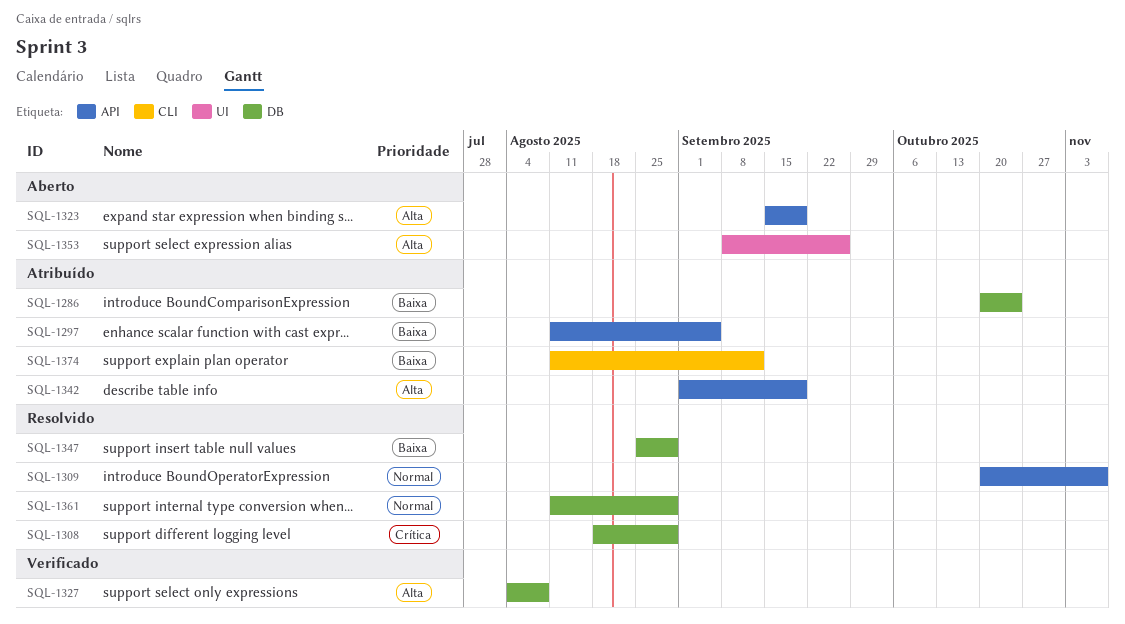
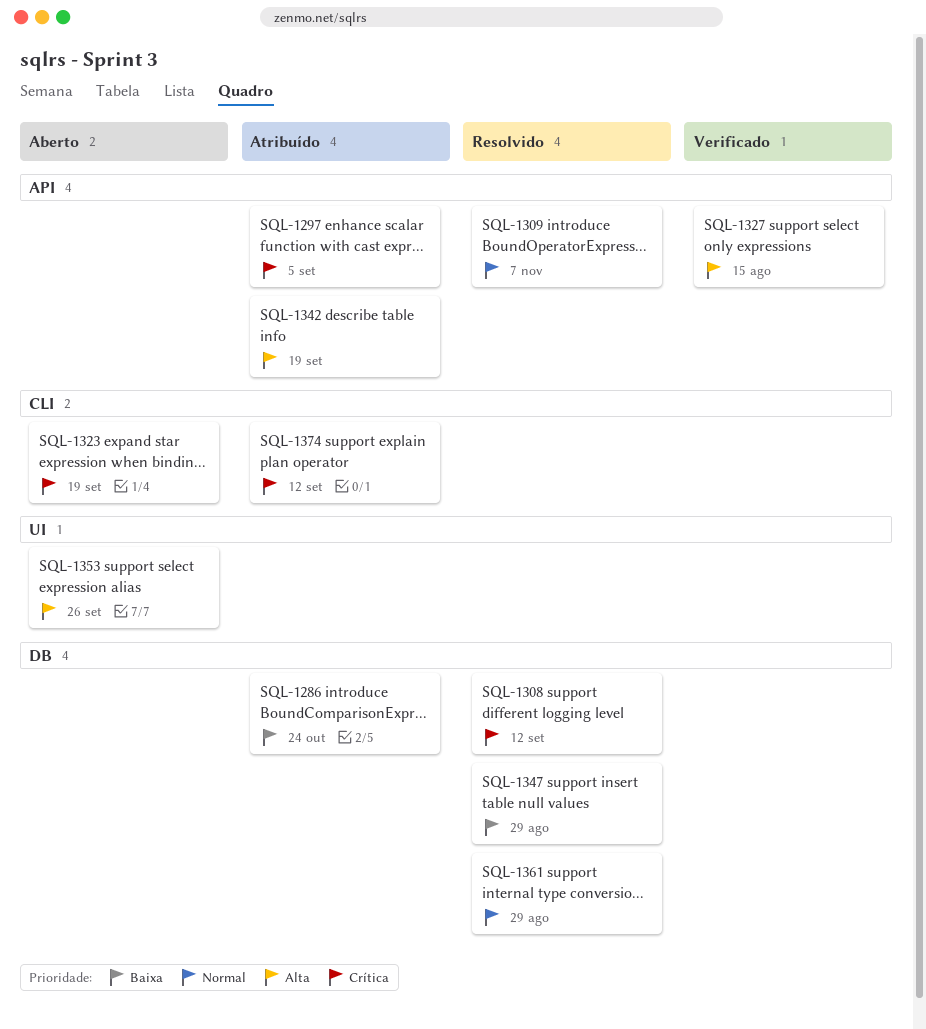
SQL-1297, priority: Baixa -> Crítica
SQL-1308, due: Aug 29 -> Sep 12
SQL-1323, priority: Alta -> Crítica
SQL-1323, label: API -> CLI
SQL-1327, label: DB -> API
SQL-1327, due: Aug 8 -> Aug 15
SQL-1374, priority: Baixa -> Crítica

